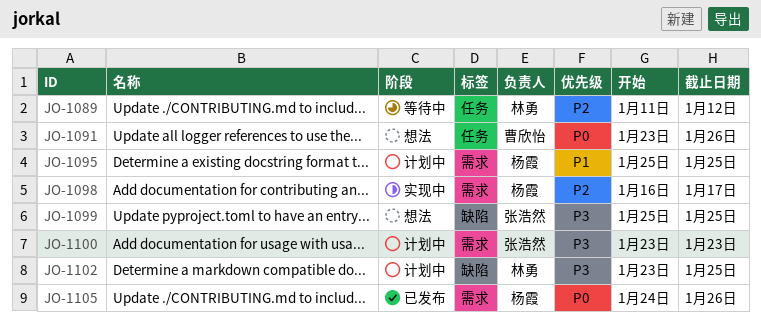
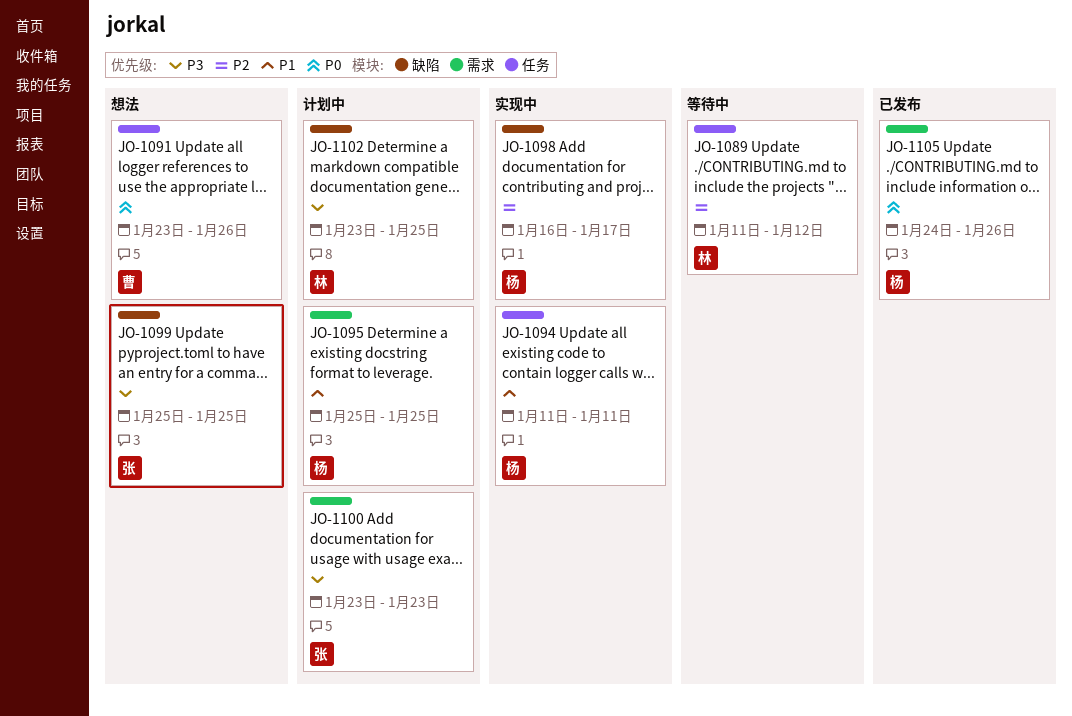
JO-1094: none -> present
JO-1098, label: 需求 -> 缺陷

